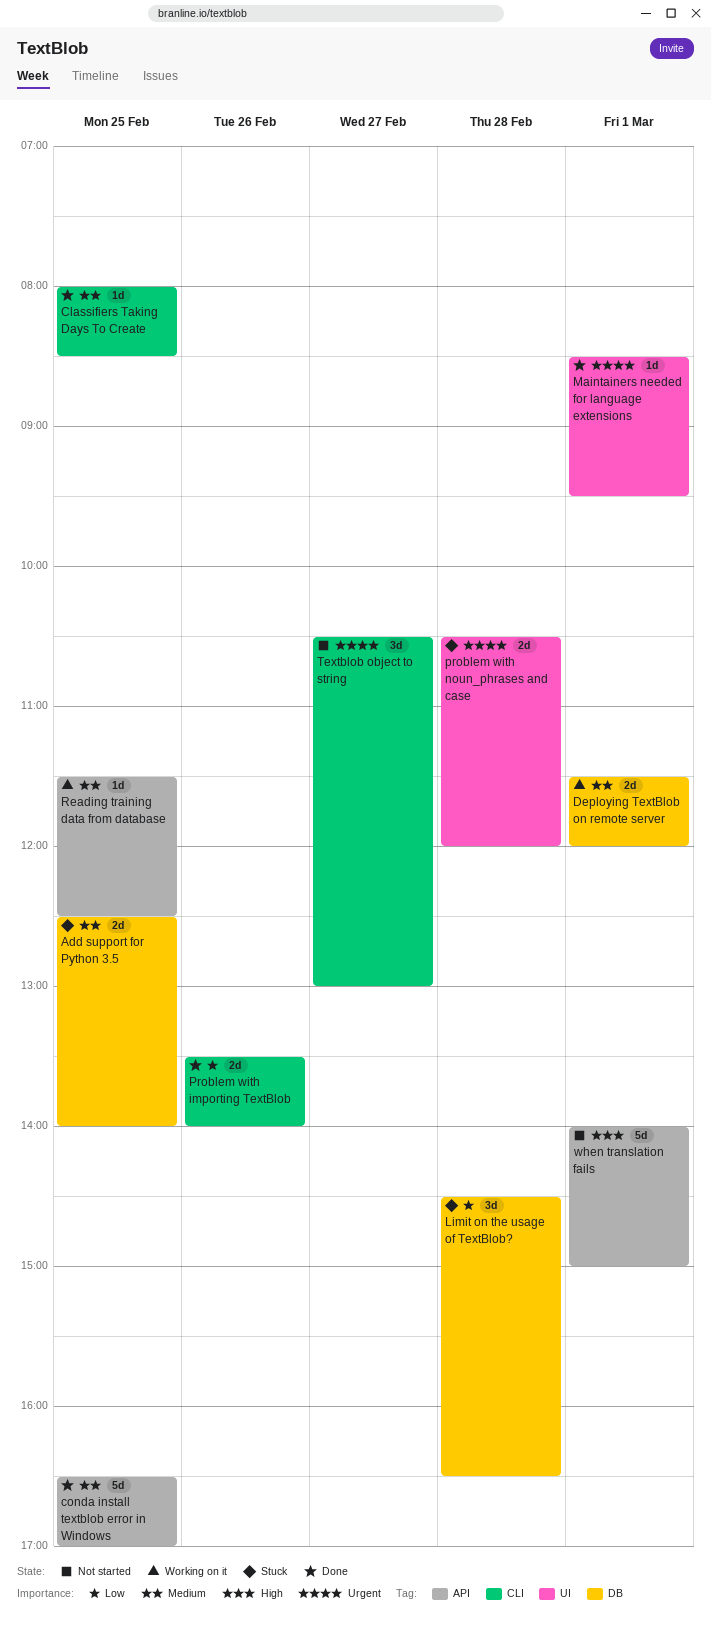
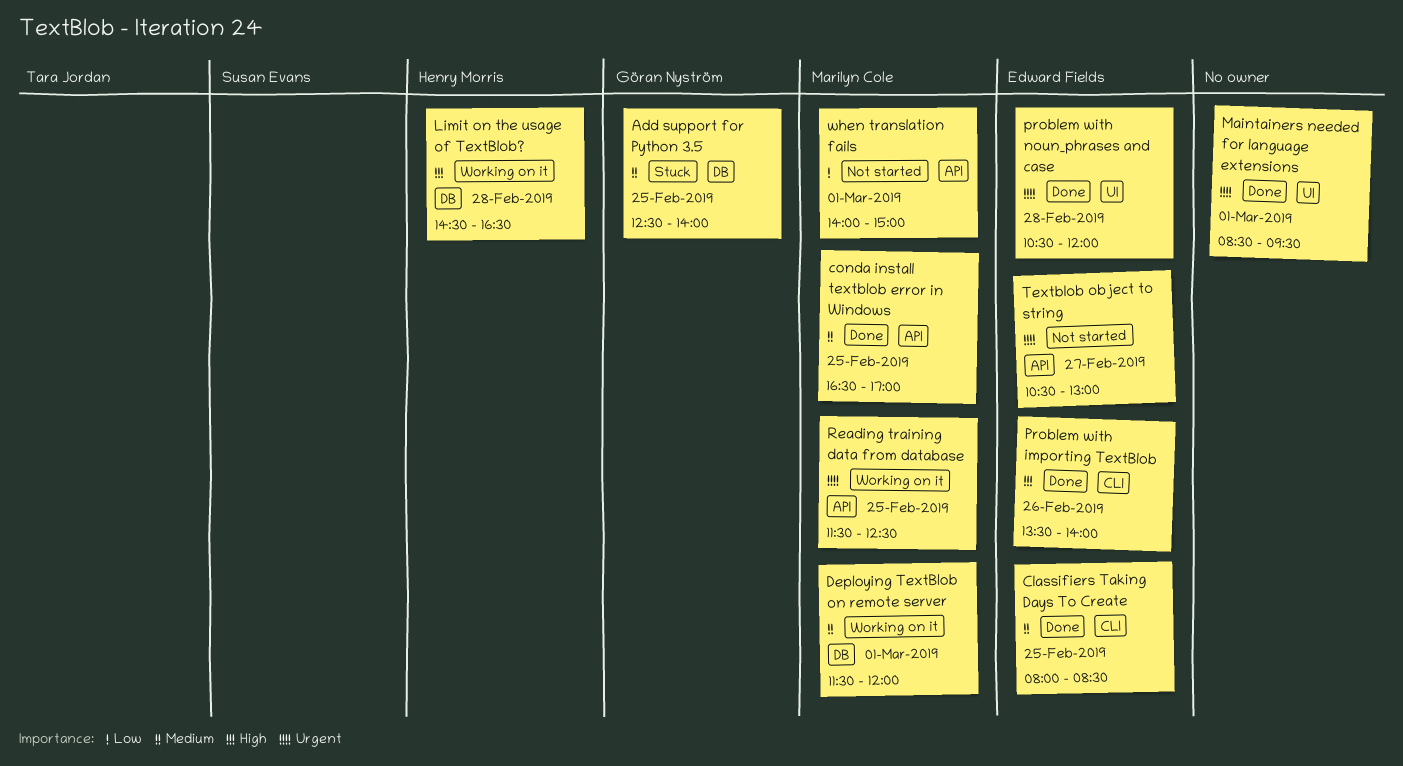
Limit on the usage of TextBlob?, status: Stuck -> Working on it
Limit on the usage of TextBlob?, priority: Low -> High
Problem with importing TextBlob, priority: Low -> High
problem with noun_phrases and case, status: Stuck -> Done
Reading training data from database, priority: Medium -> Urgent
Textblob object to string, label: CLI -> API
when translation fails, priority: High -> Low

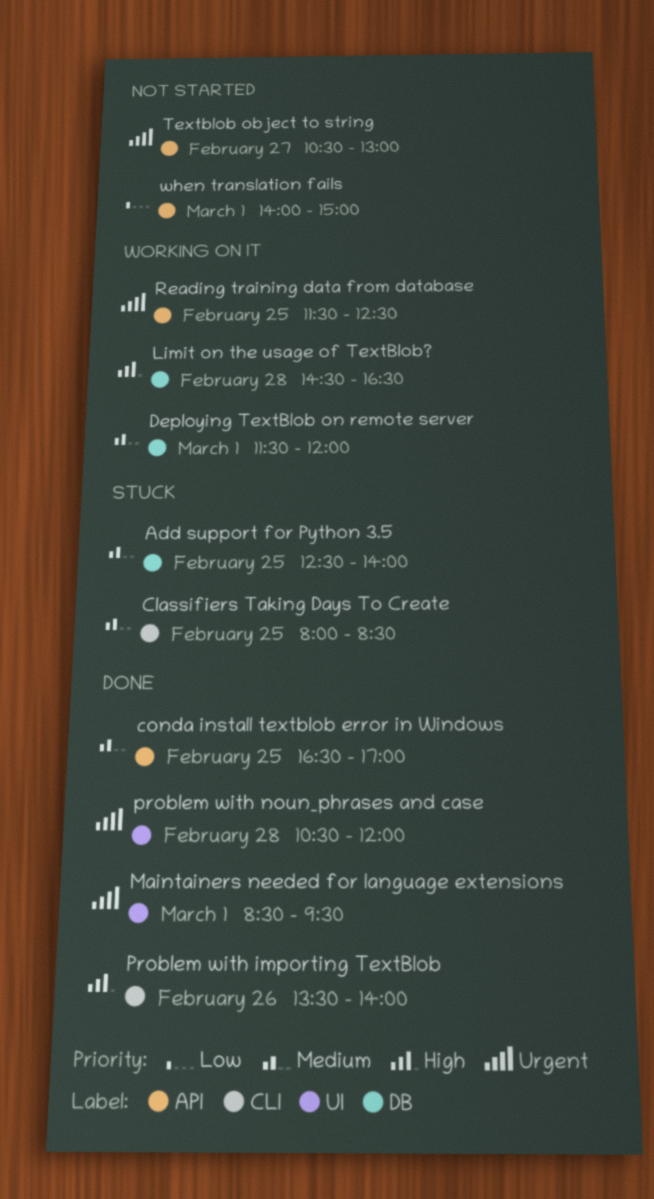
Classifiers Taking Days To Create, status: Done -> Stuck

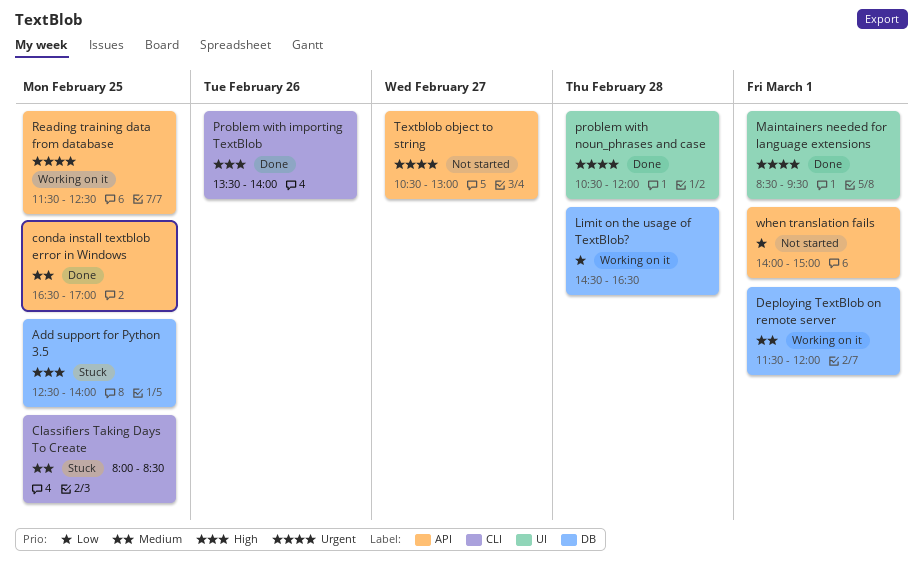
Add support for Python 3.5, priority: Medium -> High
Limit on the usage of TextBlob?, priority: High -> Low

